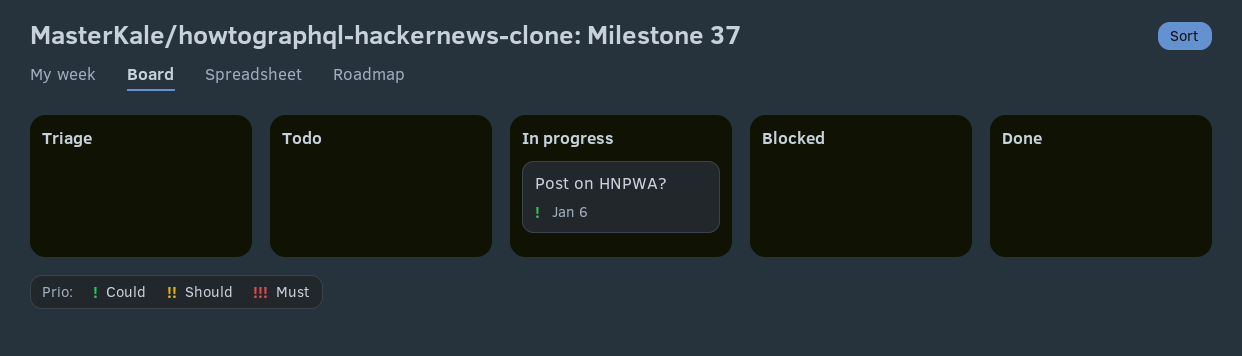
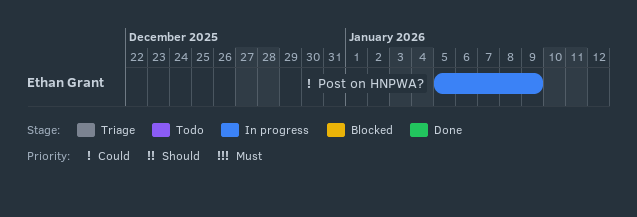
Post on HNPWA?, due: Jan 6 -> Jan 9

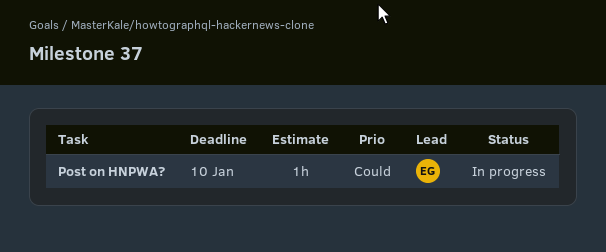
Post on HNPWA?, due: Jan 9 -> Jan 10

